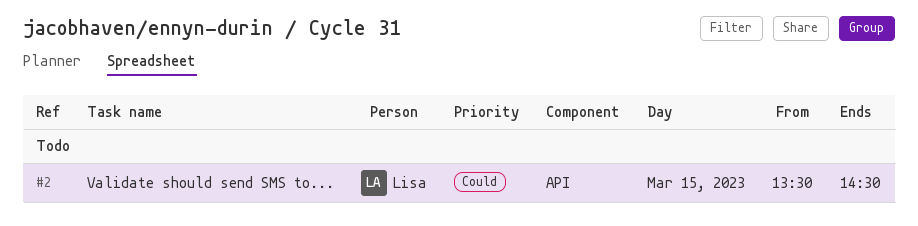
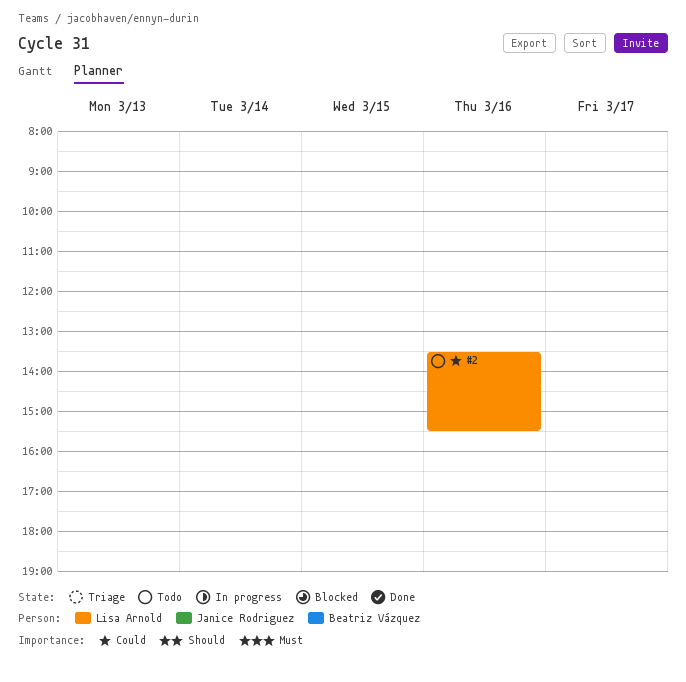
#2, day: Mar 15 -> Mar 16
#2, ends: 14:30 -> 15:30

